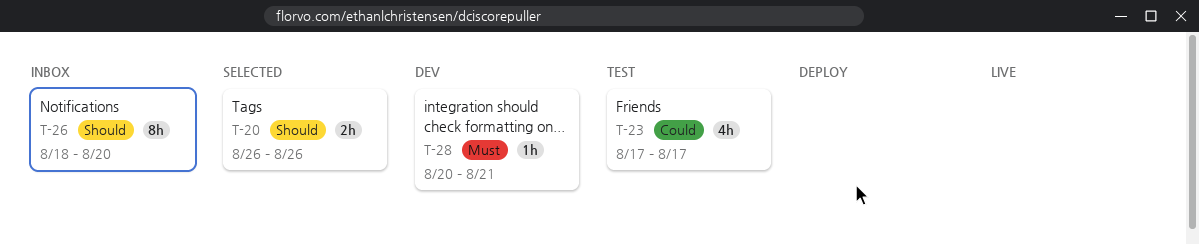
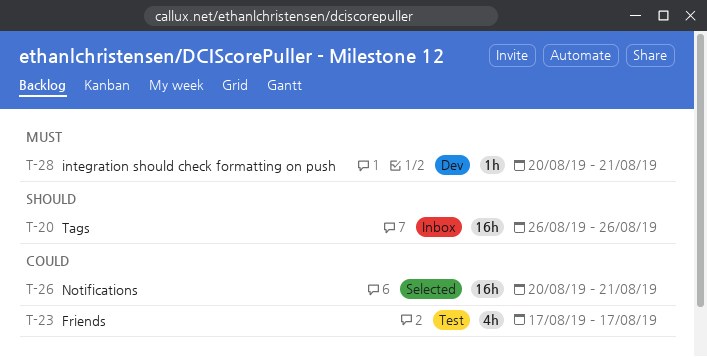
T-20, status: Selected -> Inbox
T-20, estimate: 2h -> 16h
T-26, status: Inbox -> Selected
T-26, priority: Should -> Could
T-26, estimate: 8h -> 16h
T-26, start: Aug 18 -> Aug 20
T-26, due: Aug 20 -> Aug 21

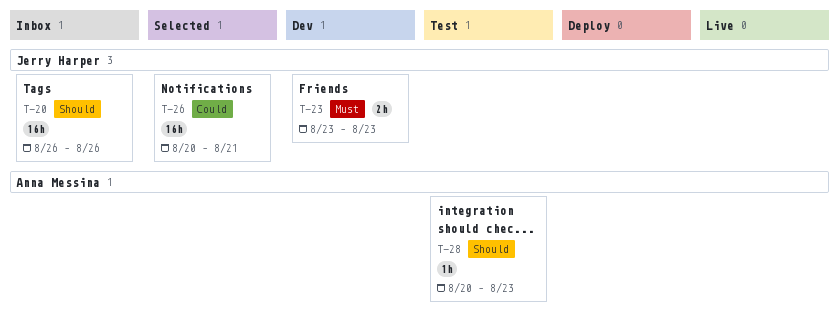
T-23, status: Test -> Dev
T-23, priority: Could -> Must
T-23, estimate: 4h -> 2h
T-23, start: Aug 17 -> Aug 23
T-23, due: Aug 17 -> Aug 23
T-28, status: Dev -> Test
T-28, priority: Must -> Should
T-28, due: Aug 21 -> Aug 23

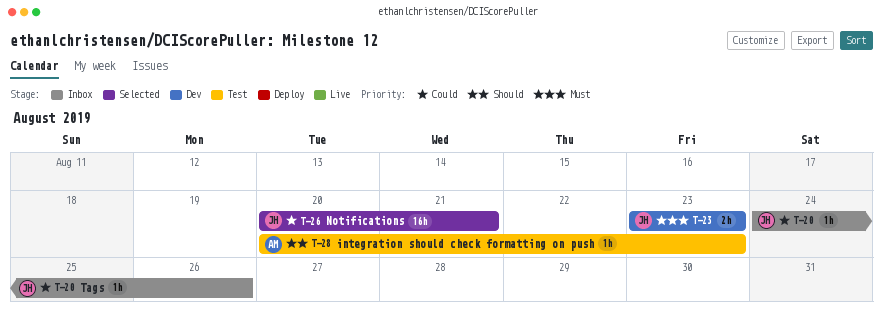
T-20, priority: Should -> Could
T-20, estimate: 16h -> 1h
T-20, start: Aug 26 -> Aug 24

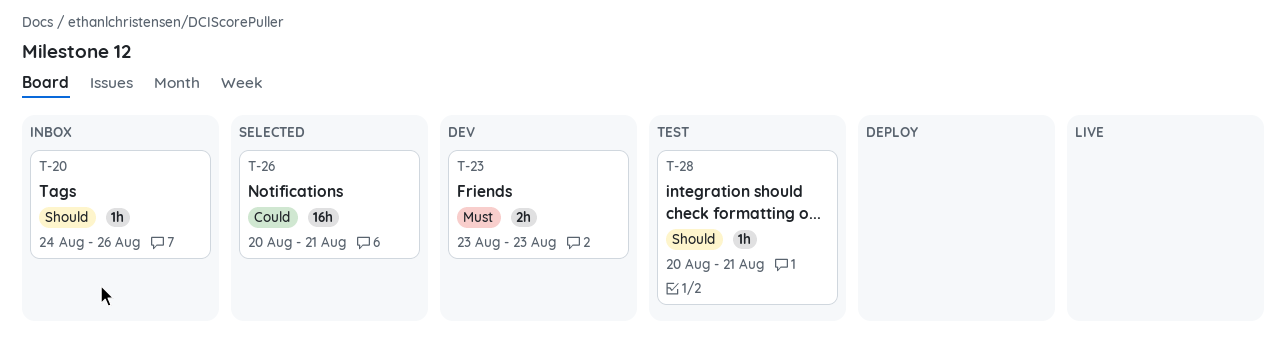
T-20, priority: Could -> Should
T-28, due: Aug 23 -> Aug 21

